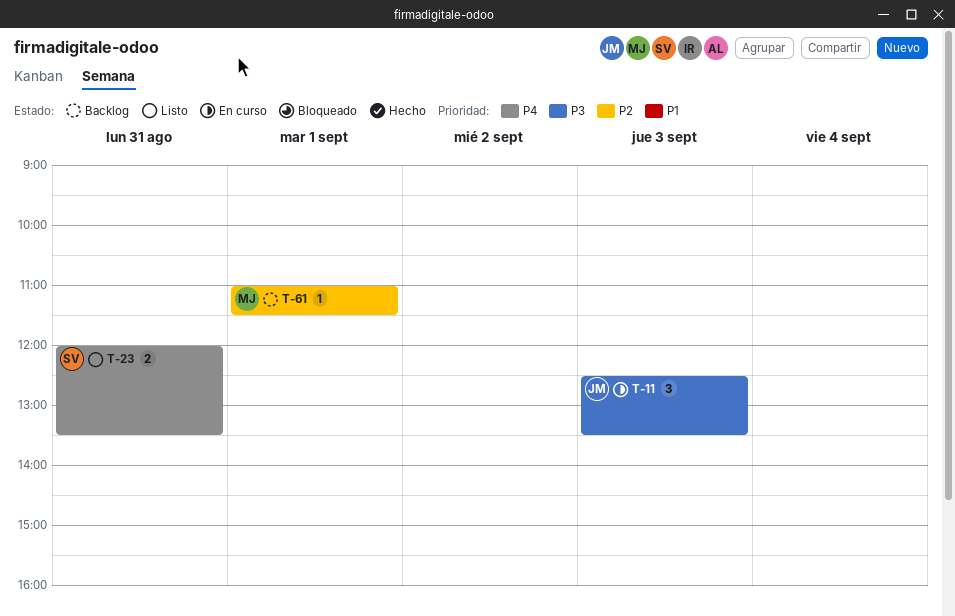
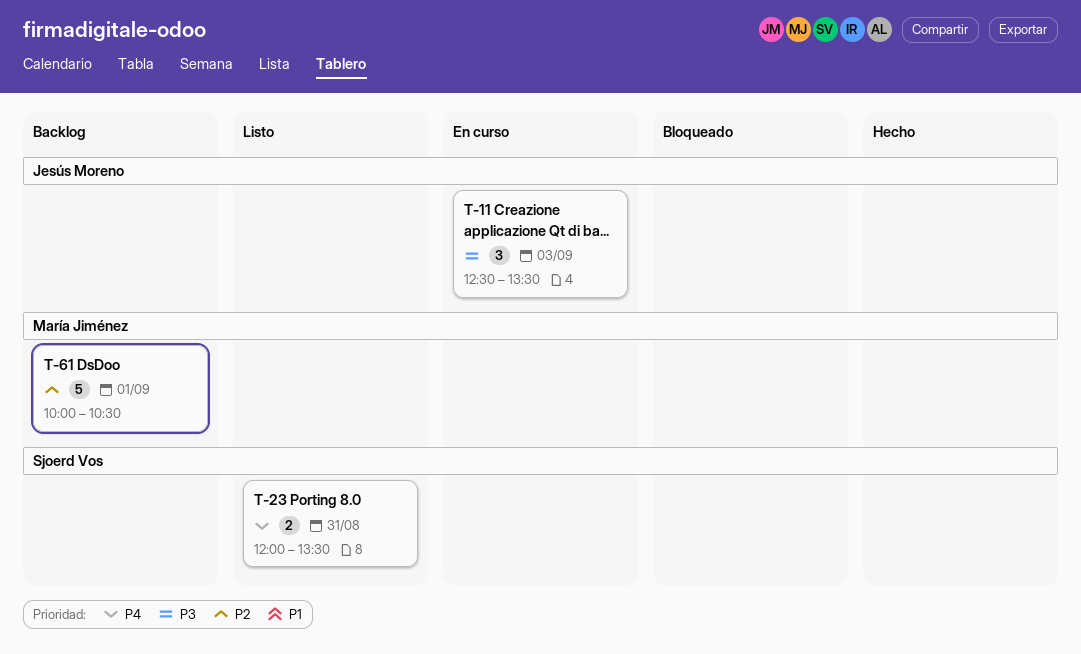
T-61, estimate: 1 -> 5
T-61, begins: 11:00 -> 10:00
T-61, ends: 11:30 -> 10:30

